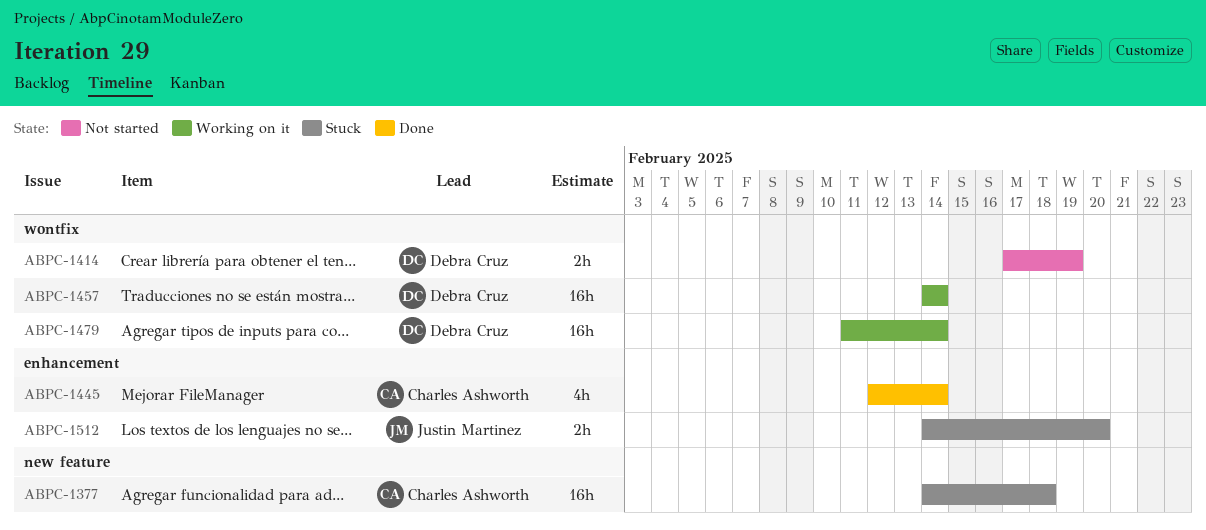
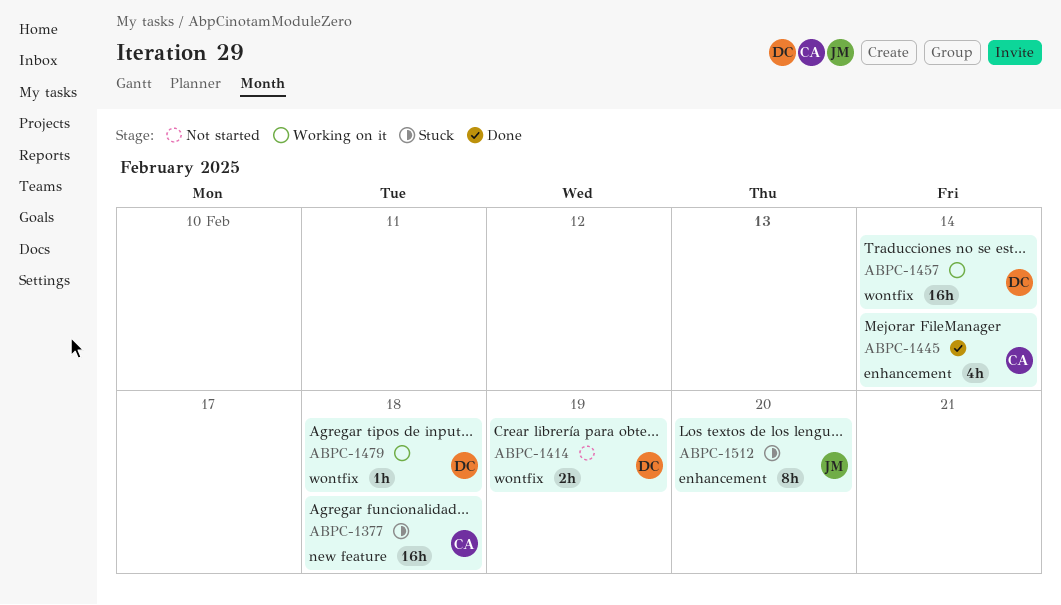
ABPC-1479, estimate: 16h -> 1h
ABPC-1479, due: Feb 14 -> Feb 18
ABPC-1512, estimate: 2h -> 8h

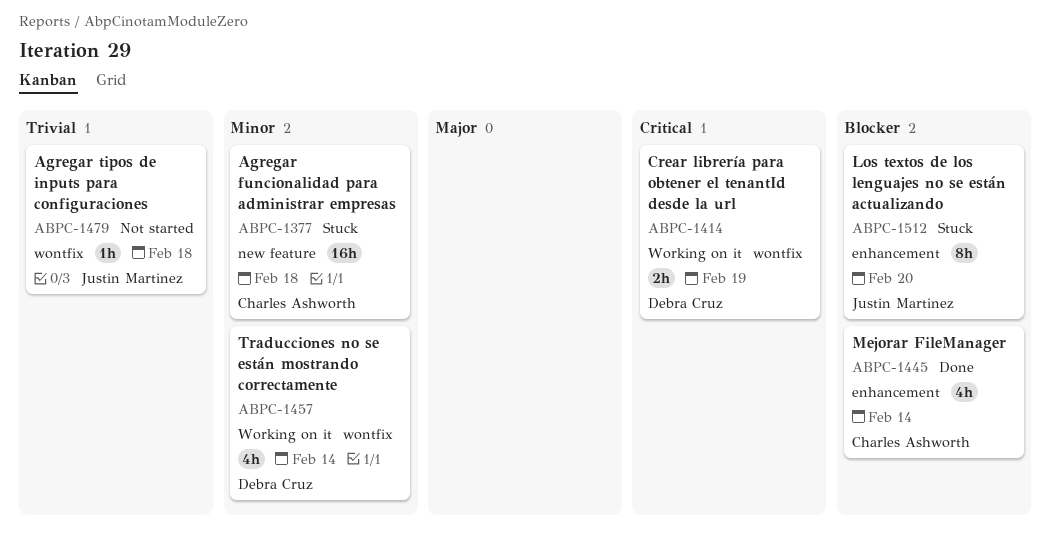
ABPC-1414, status: Not started -> Working on it
ABPC-1457, estimate: 16h -> 4h
ABPC-1479, status: Working on it -> Not started
ABPC-1479, owner: Debra Cruz -> Justin Martinez

